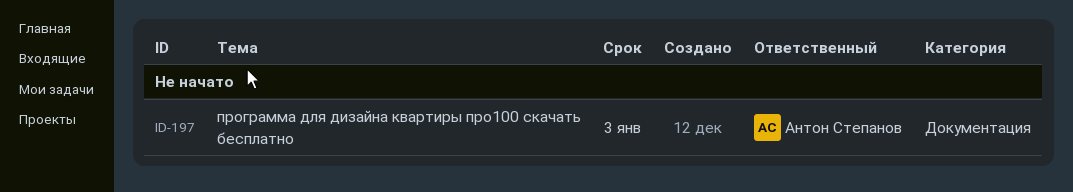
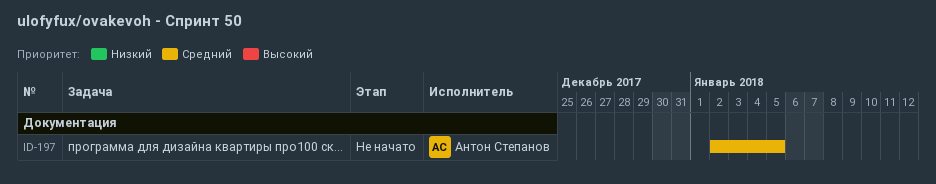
ID-197, due: Jan 3 -> Jan 5

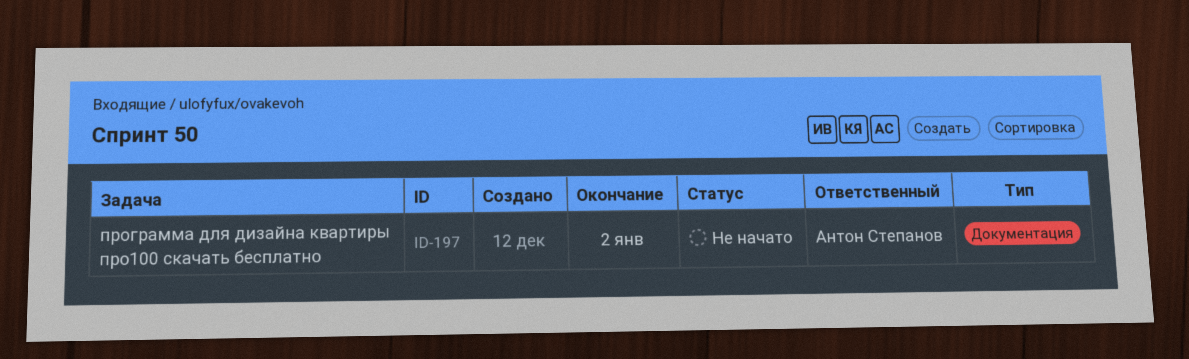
ID-197, due: Jan 5 -> Jan 2

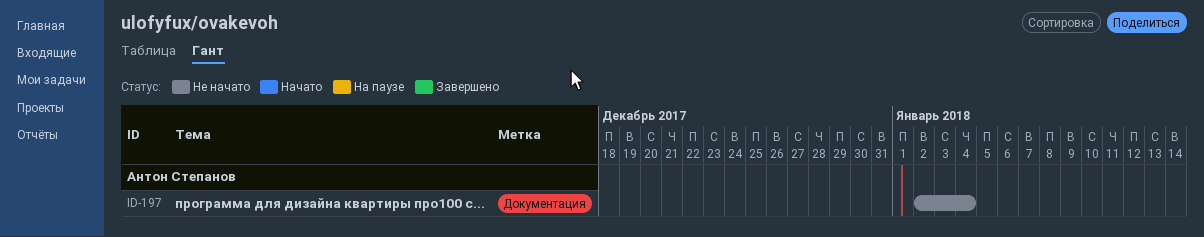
ID-197, due: Jan 2 -> Jan 4

